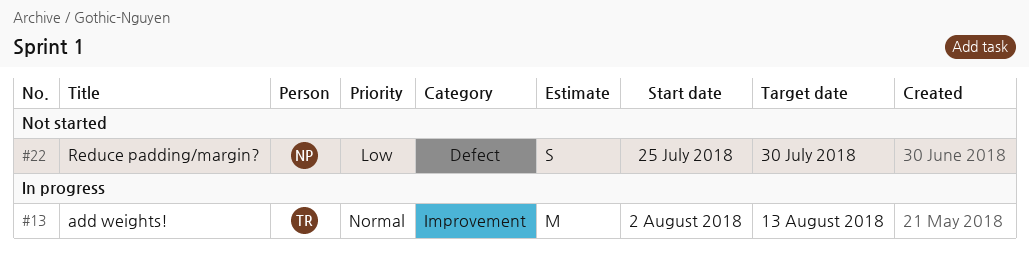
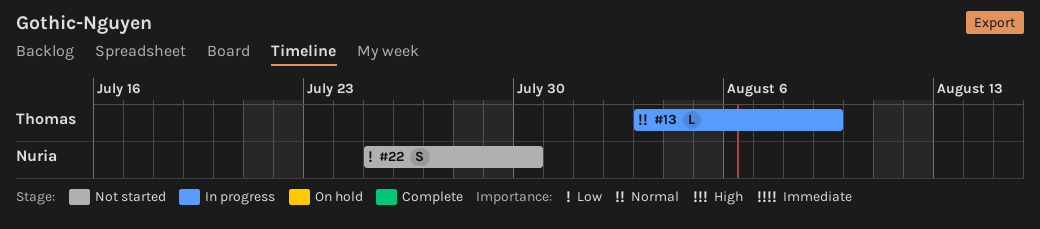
#13, estimate: M -> L
#13, start: Aug 2 -> Aug 3
#13, due: Aug 13 -> Aug 9

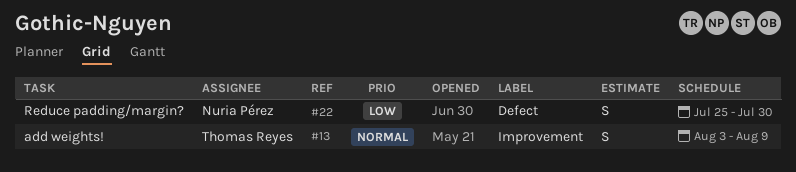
#13, estimate: L -> S

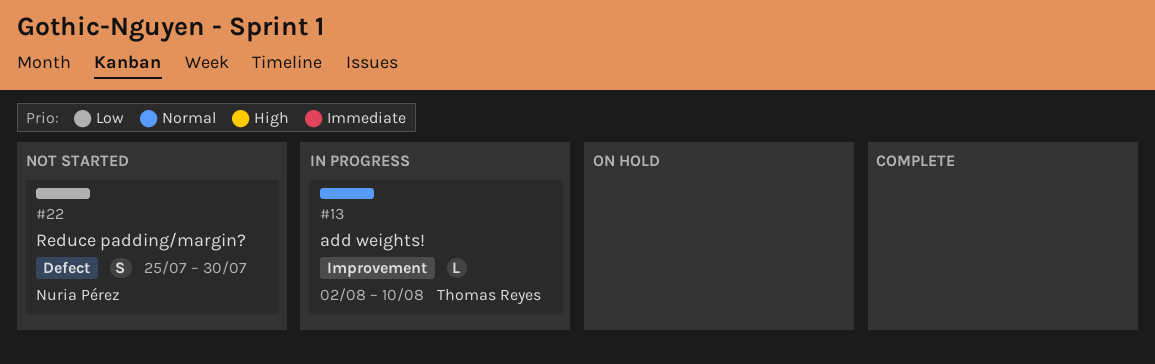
#13, estimate: S -> L
#13, start: Aug 3 -> Aug 2
#13, due: Aug 9 -> Aug 10

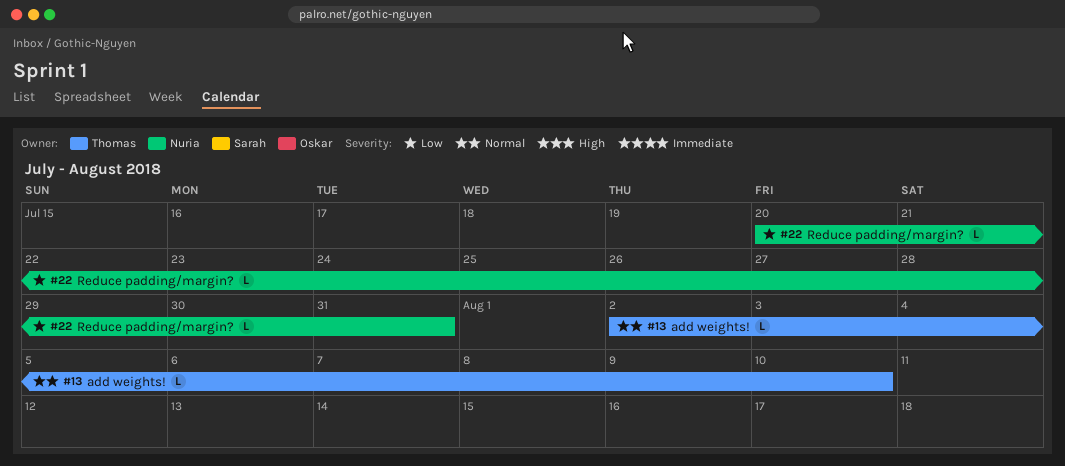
#22, estimate: S -> L
#22, start: Jul 25 -> Jul 20
#22, due: Jul 30 -> Jul 31

